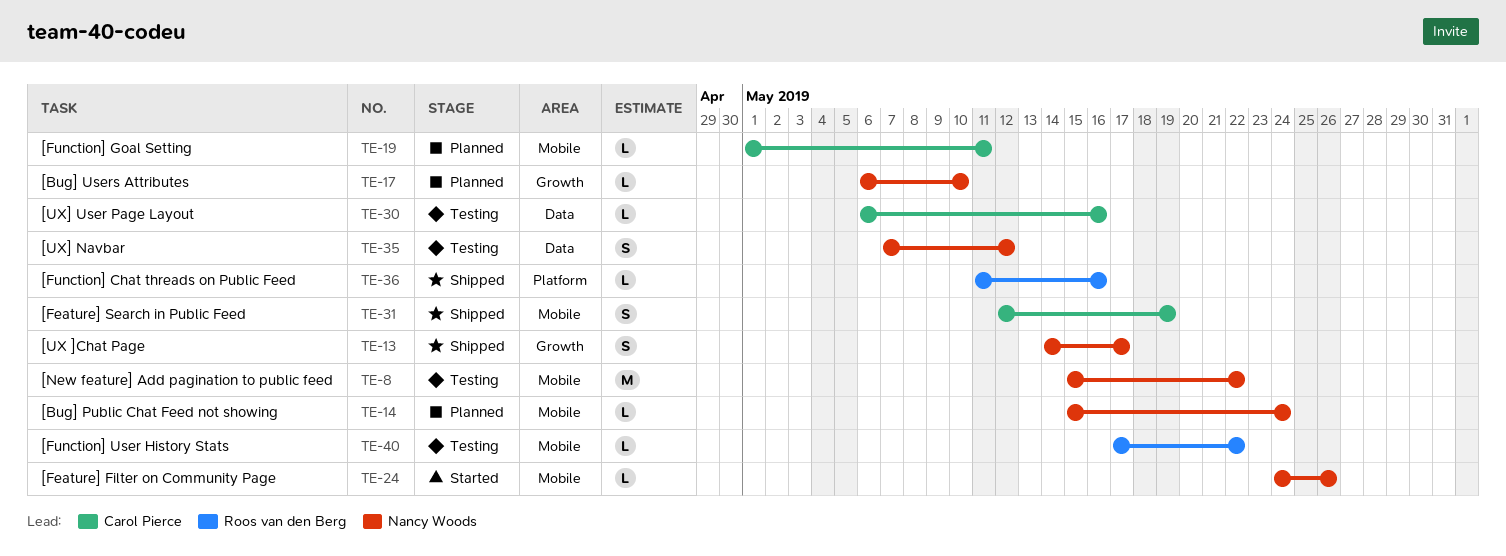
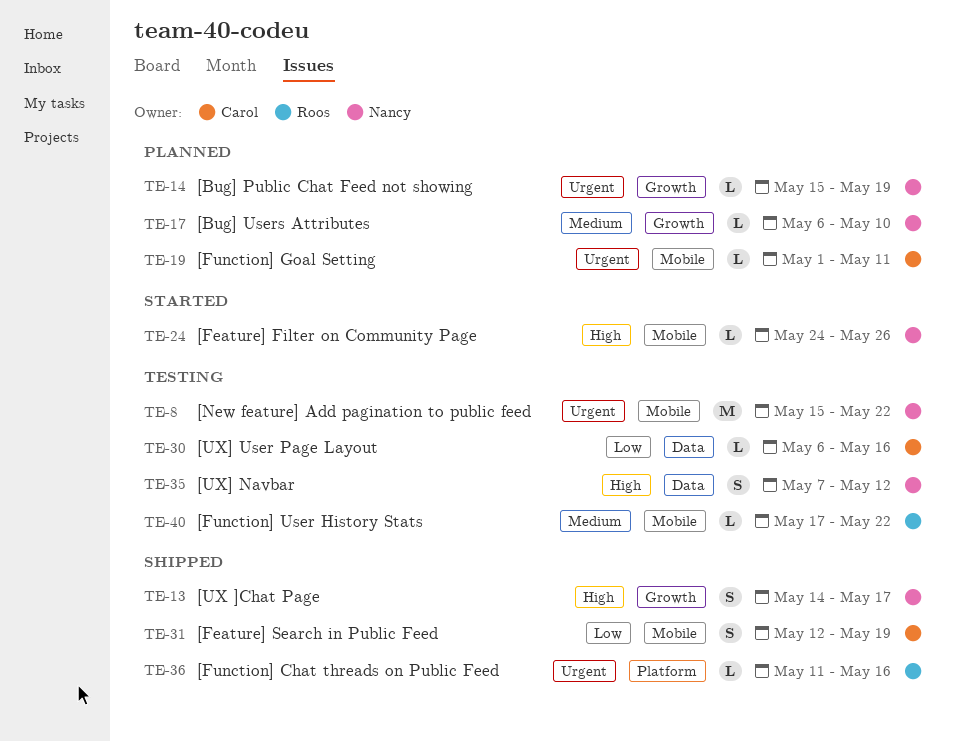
TE-14, label: Mobile -> Growth
TE-14, due: May 24 -> May 19

